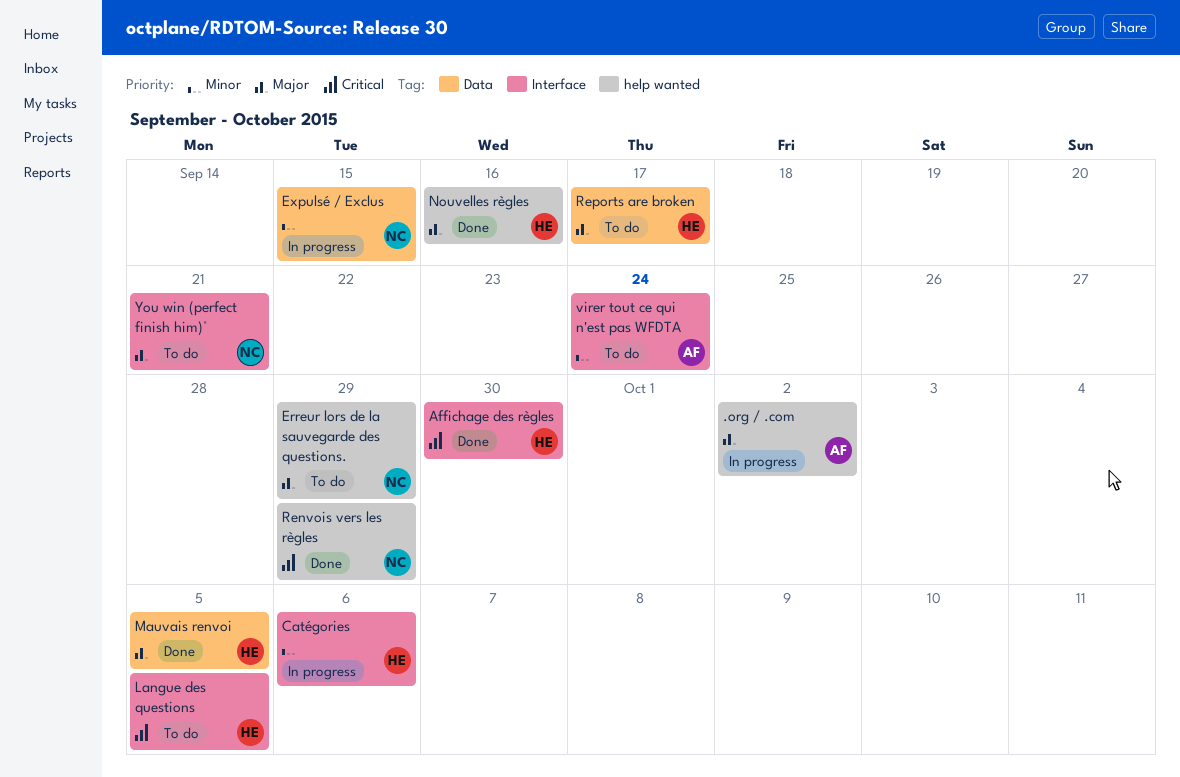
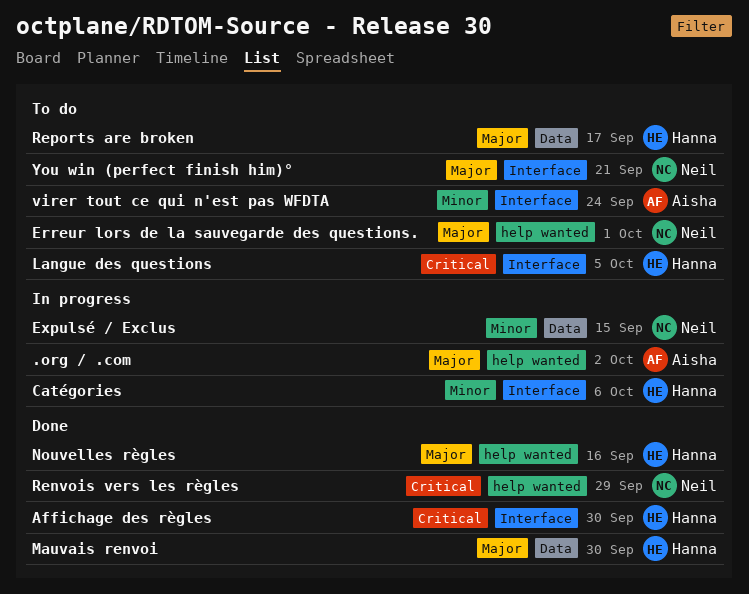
Erreur lors de la sauvegarde des questions., due: Sep 29 -> Oct 1
Mauvais renvoi, due: Oct 5 -> Sep 30

